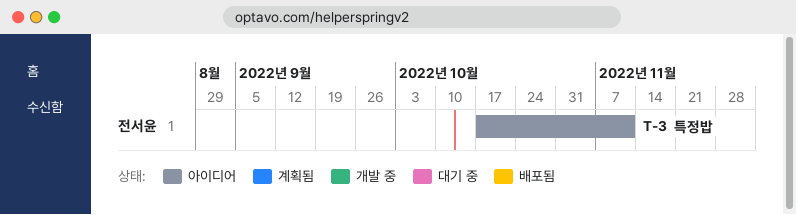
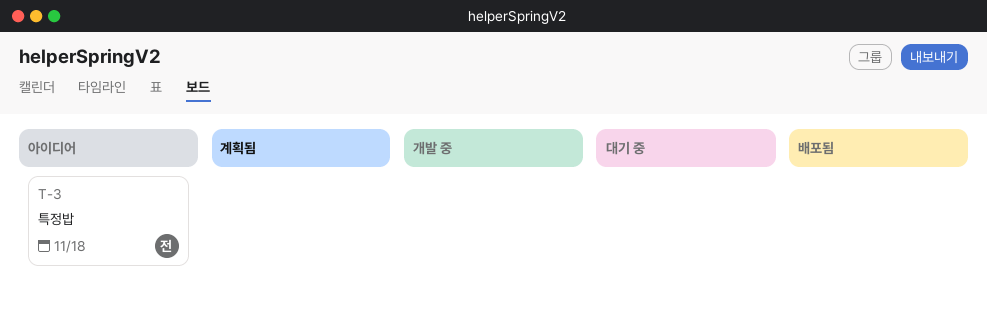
T-3, due: Nov 11 -> Nov 18

